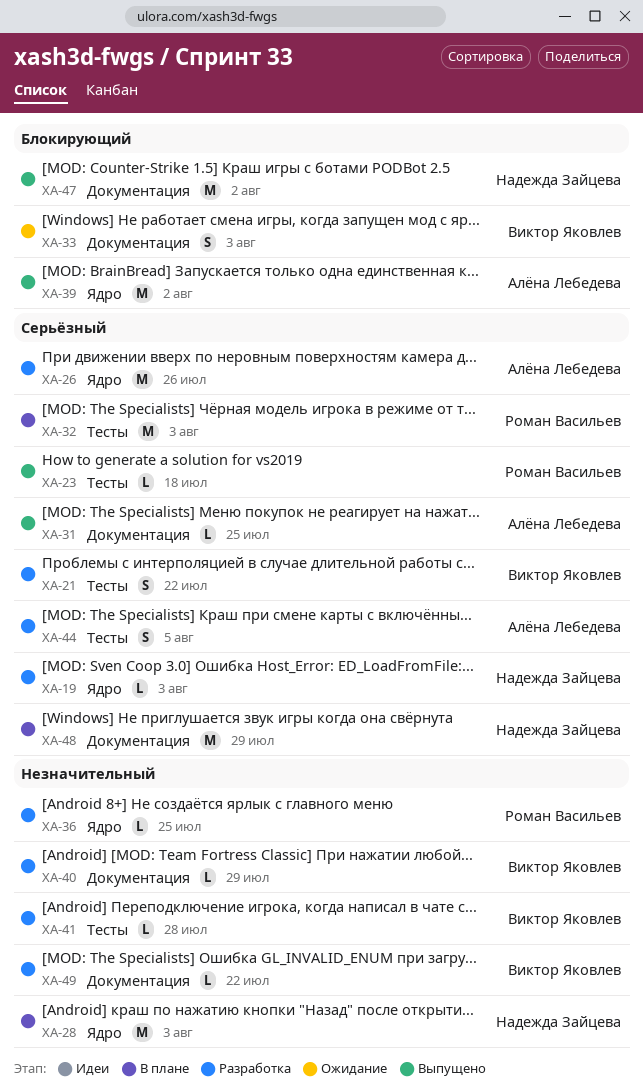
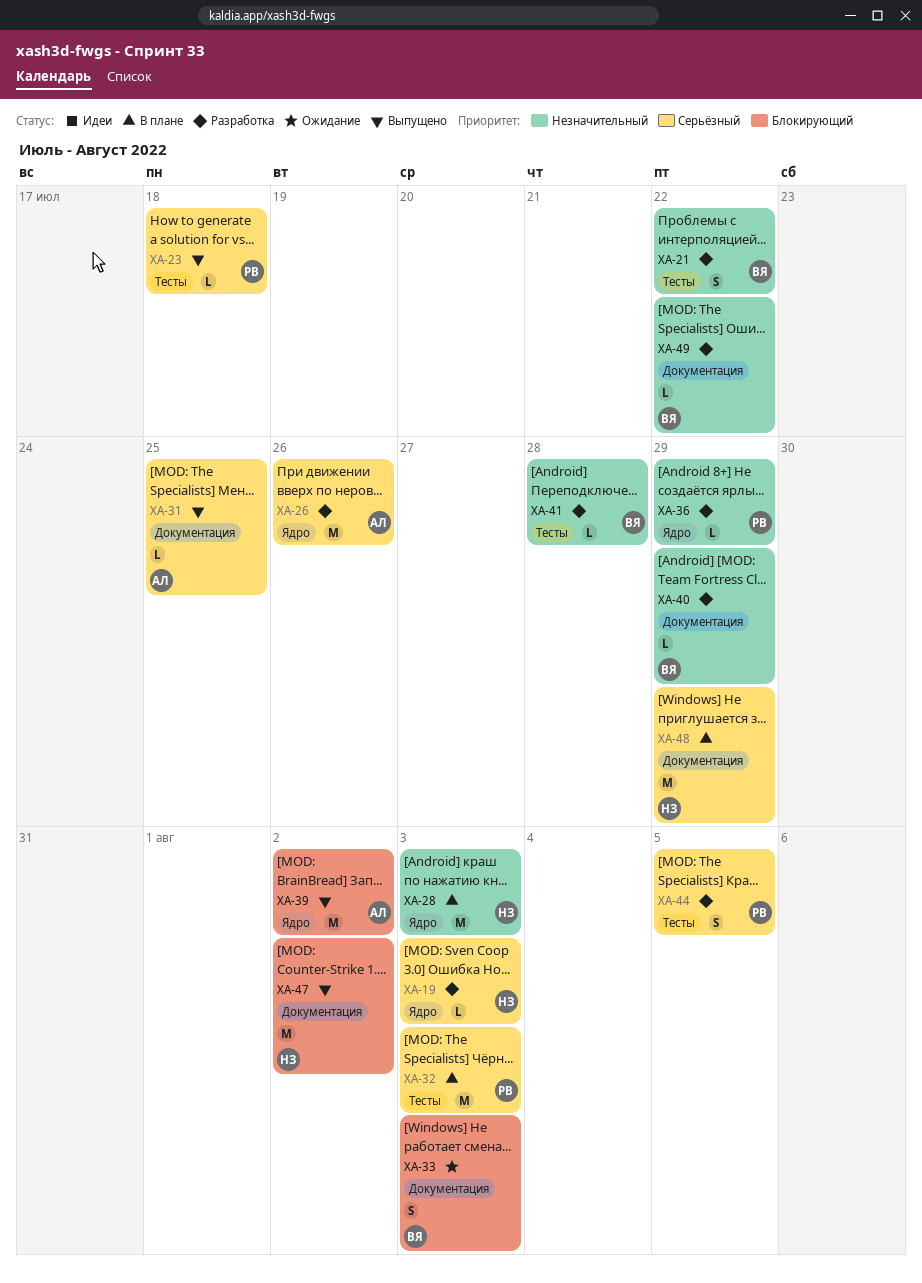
XA-21, priority: Серьёзный -> Незначительный
XA-36, due: Jul 25 -> Jul 29
XA-44, owner: Алёна Лебедева -> Роман Васильев

